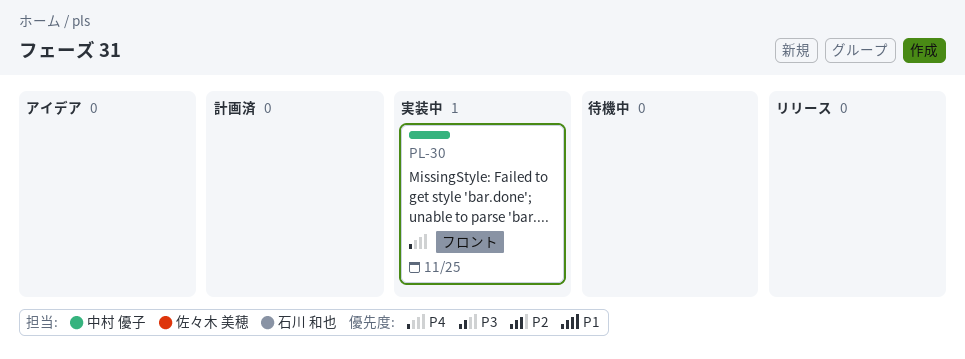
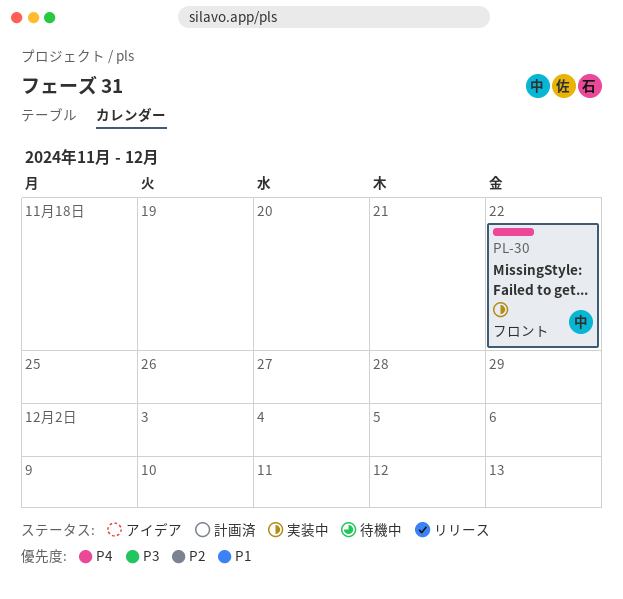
PL-30, due: Nov 25 -> Nov 22

